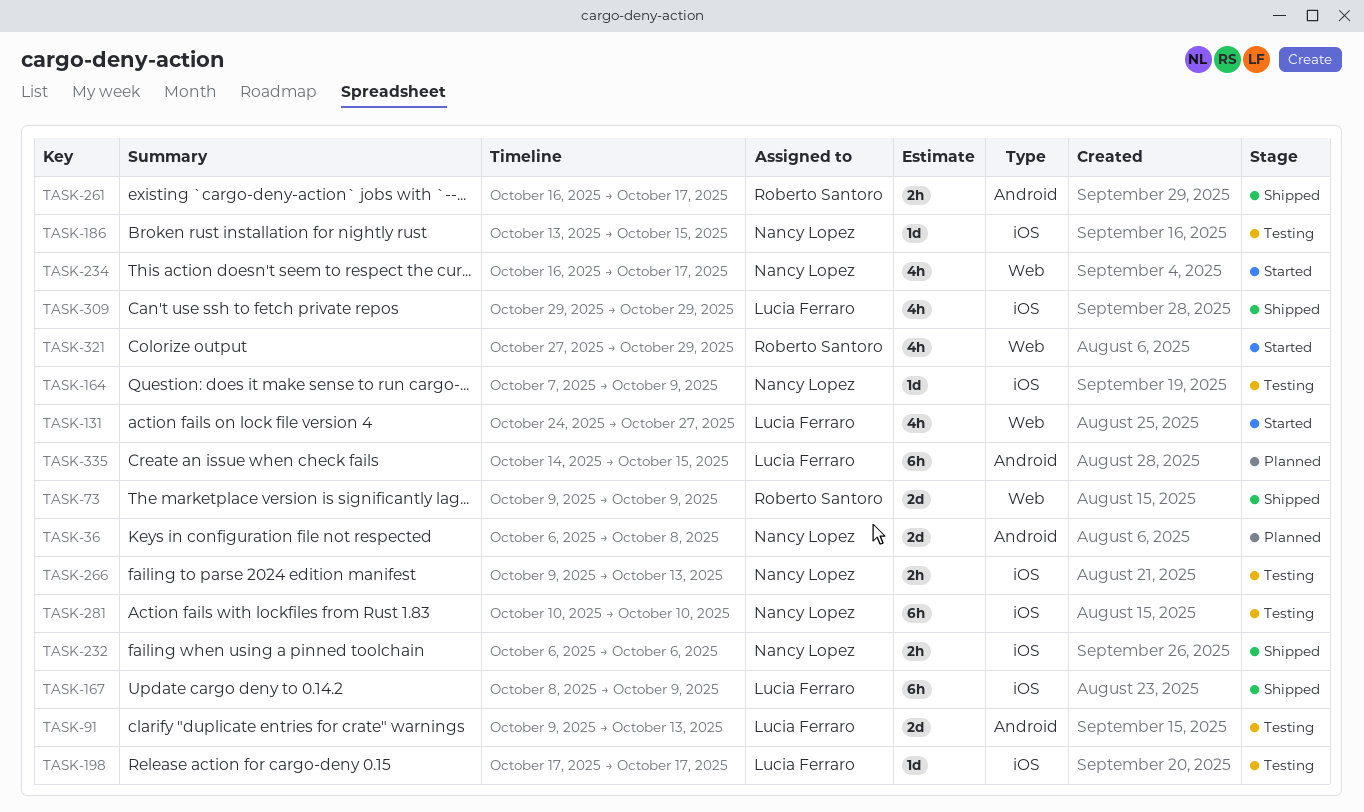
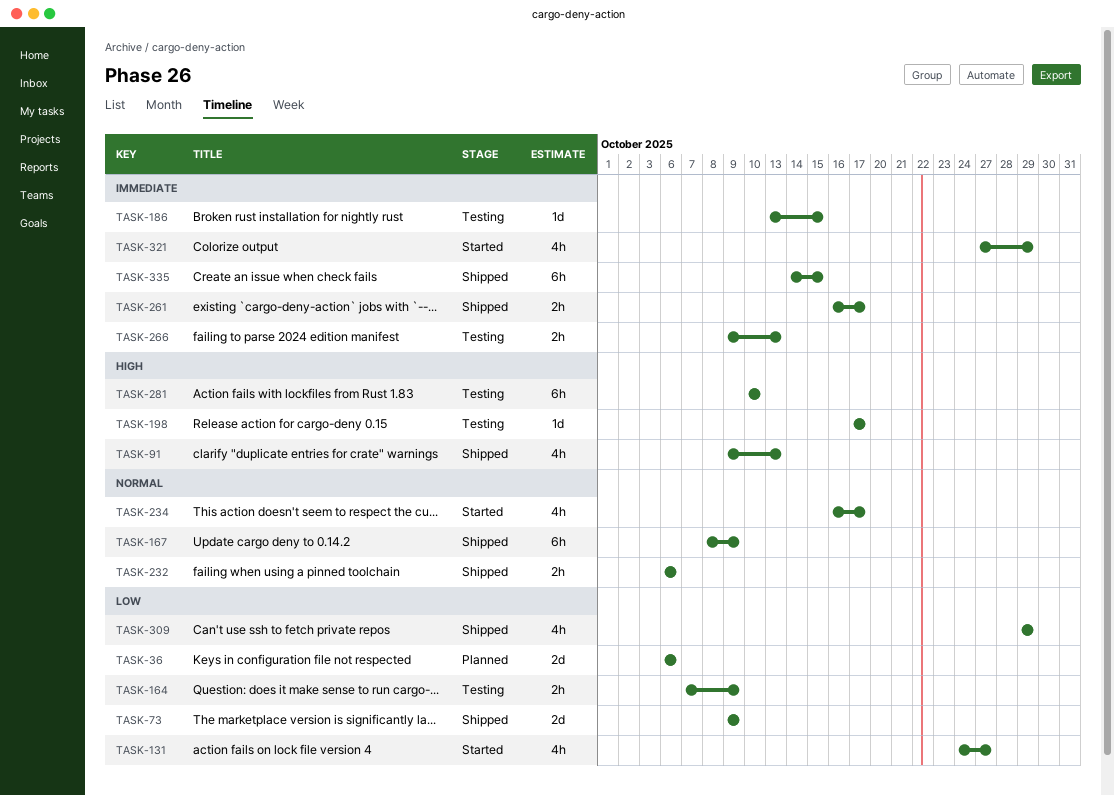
TASK-36, due: Oct 8 -> Oct 6
TASK-91, status: Testing -> Shipped
TASK-91, estimate: 2d -> 4h
TASK-164, estimate: 1d -> 2h
TASK-335, status: Planned -> Shipped

